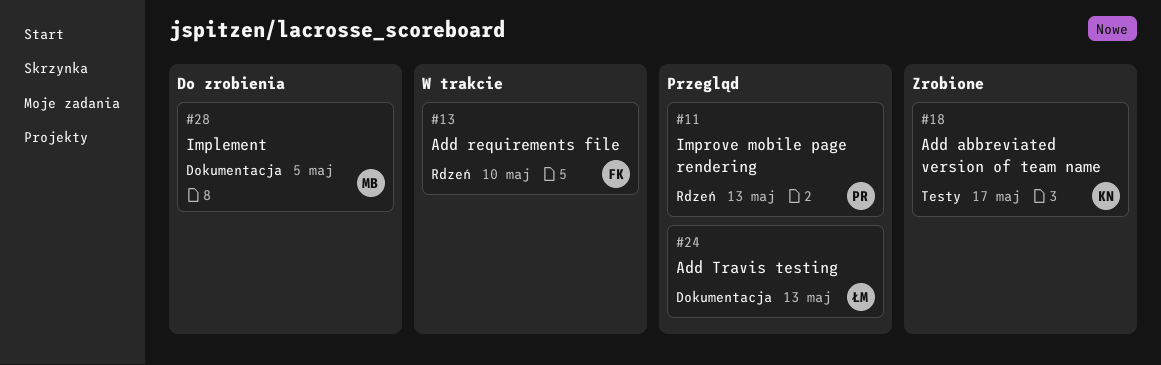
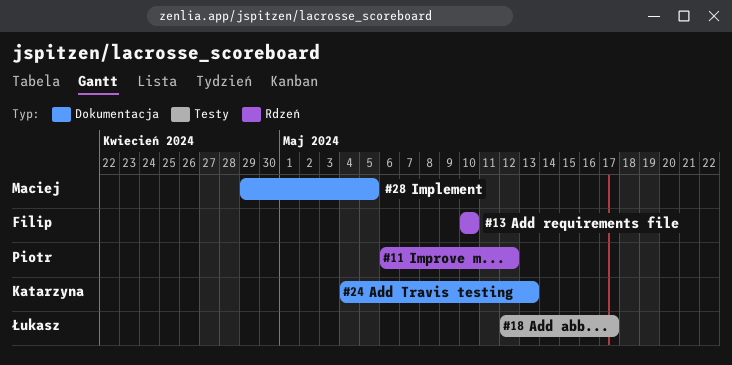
#11, due: May 13 -> May 12
#18, owner: Katarzyna -> Łukasz
#24, owner: Łukasz -> Katarzyna

